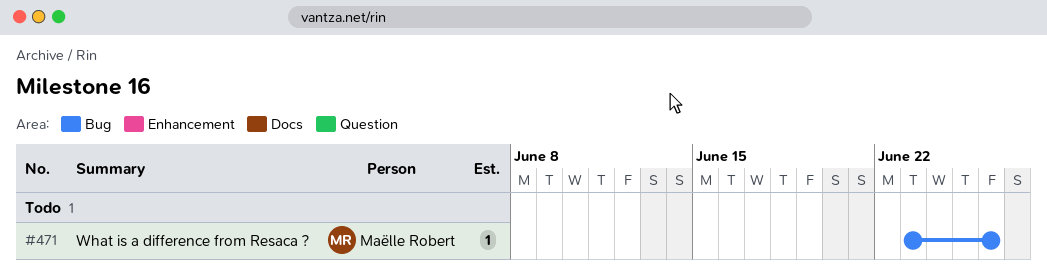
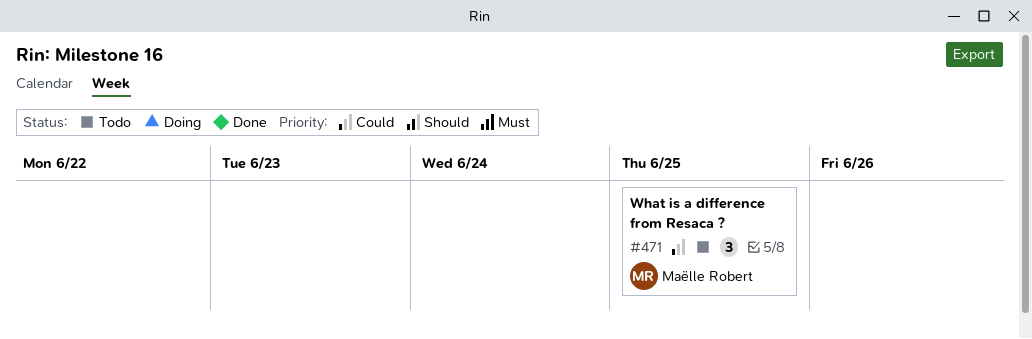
#471, estimate: 1 -> 3
#471, due: Jun 26 -> Jun 25

